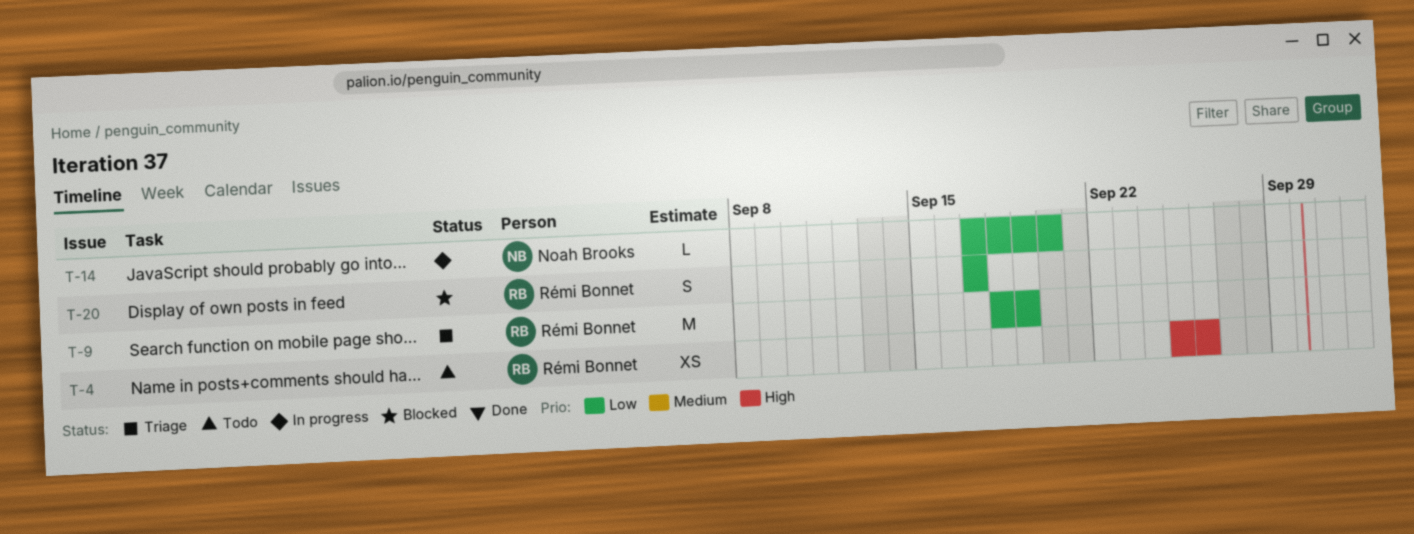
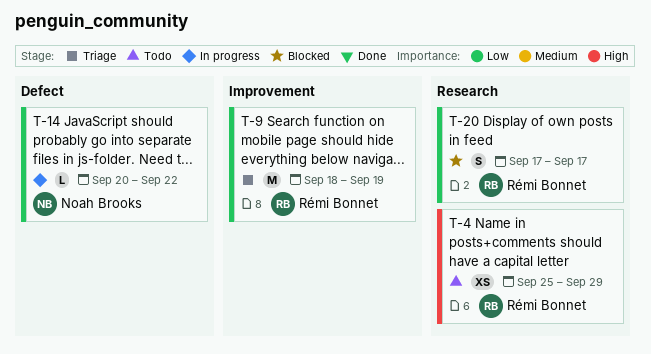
T-4, due: Sep 26 -> Sep 29
T-14, start: Sep 17 -> Sep 20
T-14, due: Sep 20 -> Sep 22

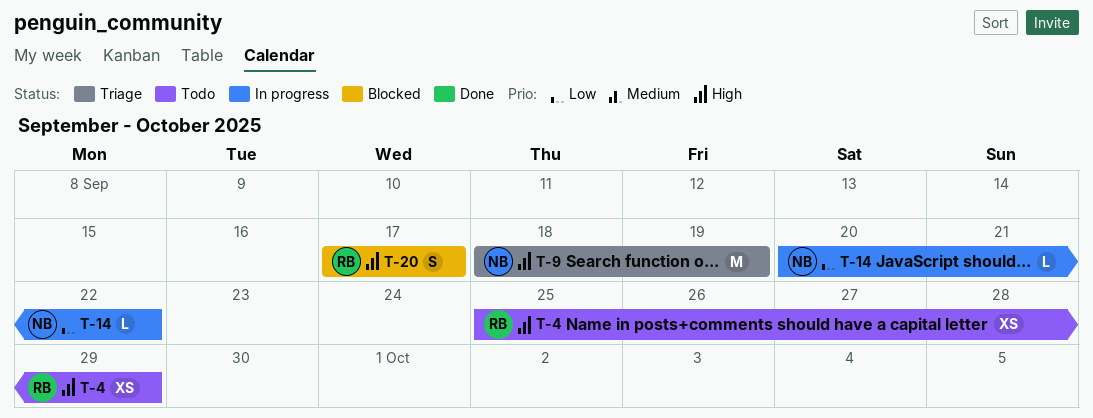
T-9, owner: Rémi Bonnet -> Noah Brooks
T-9, priority: Low -> High
T-20, priority: Low -> High

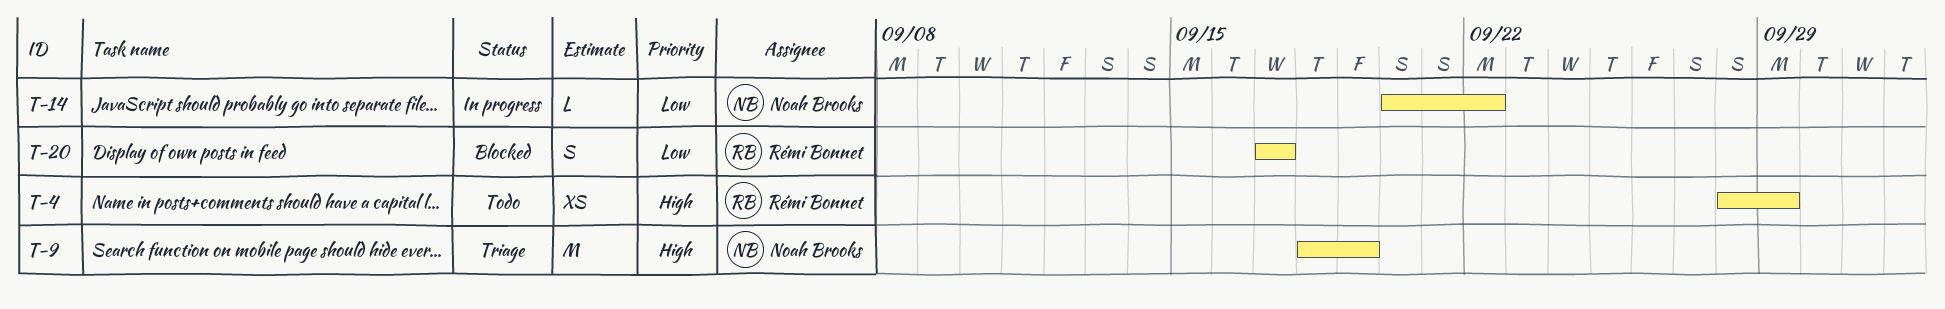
T-4, start: Sep 25 -> Sep 28
T-20, priority: High -> Low

